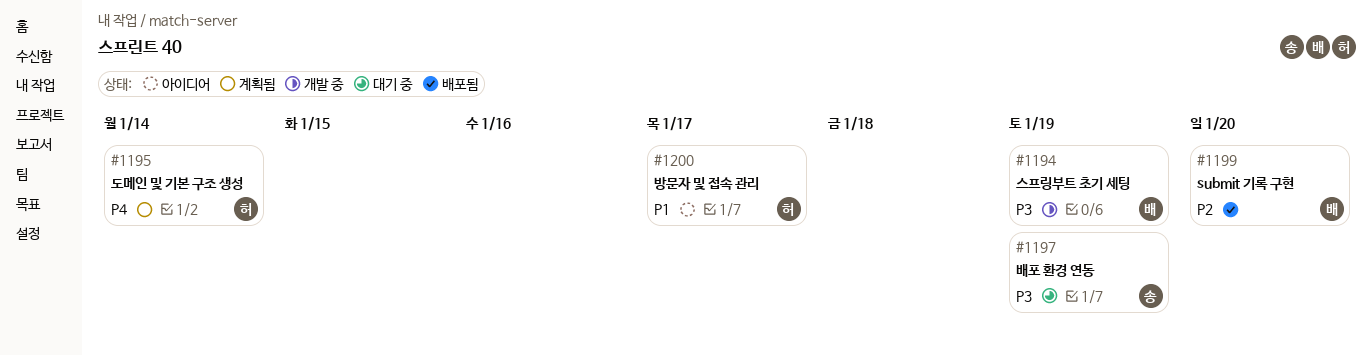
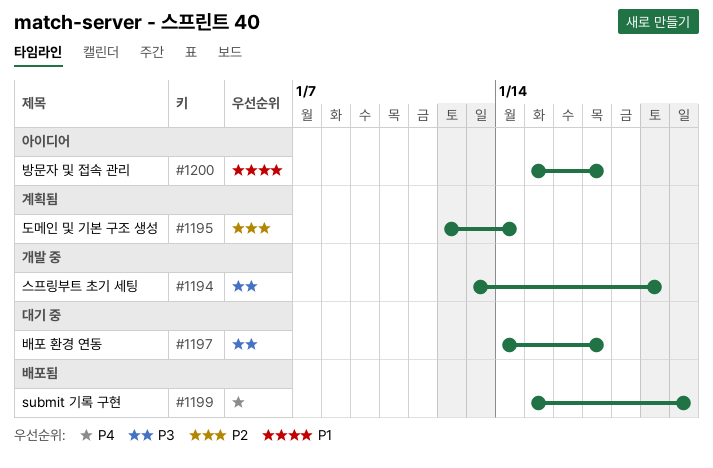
#1195, priority: P4 -> P2
#1197, due: Jan 19 -> Jan 17
#1199, priority: P2 -> P4

